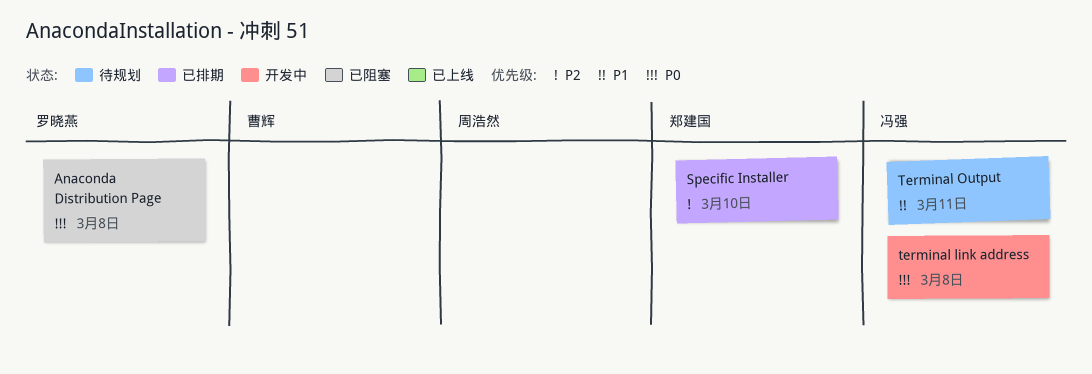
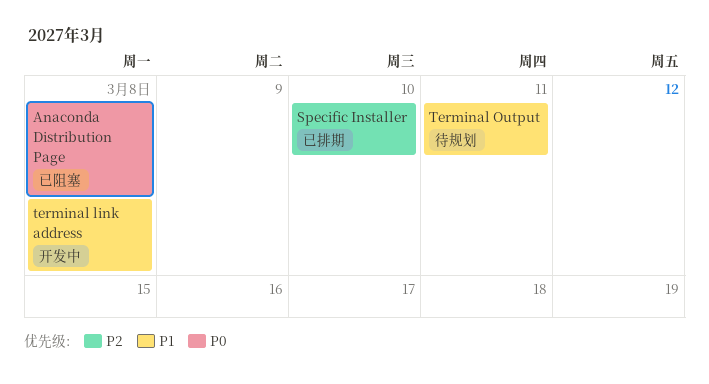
terminal link address, priority: P0 -> P1

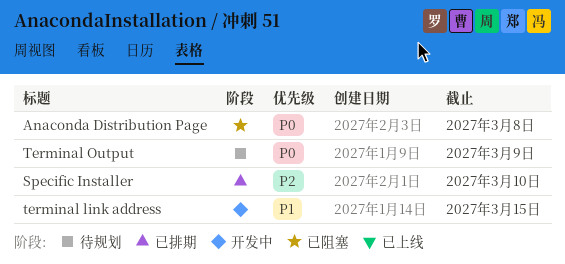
terminal link address, due: Mar 8 -> Mar 15
Terminal Output, priority: P1 -> P0
Terminal Output, due: Mar 11 -> Mar 9

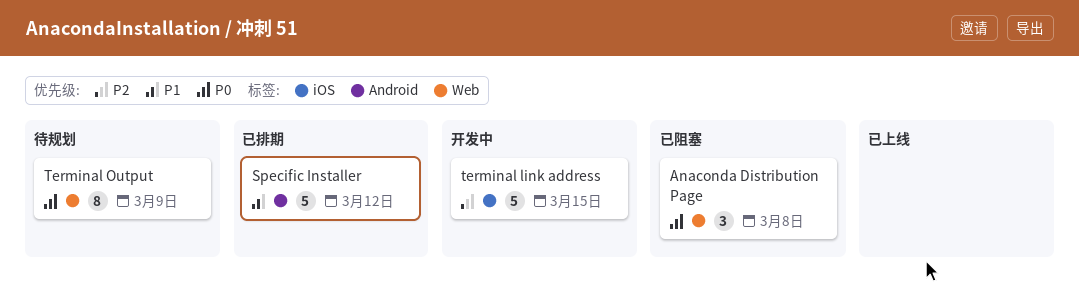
Specific Installer, priority: P2 -> P1
Specific Installer, due: Mar 10 -> Mar 12
terminal link address, priority: P1 -> P2

